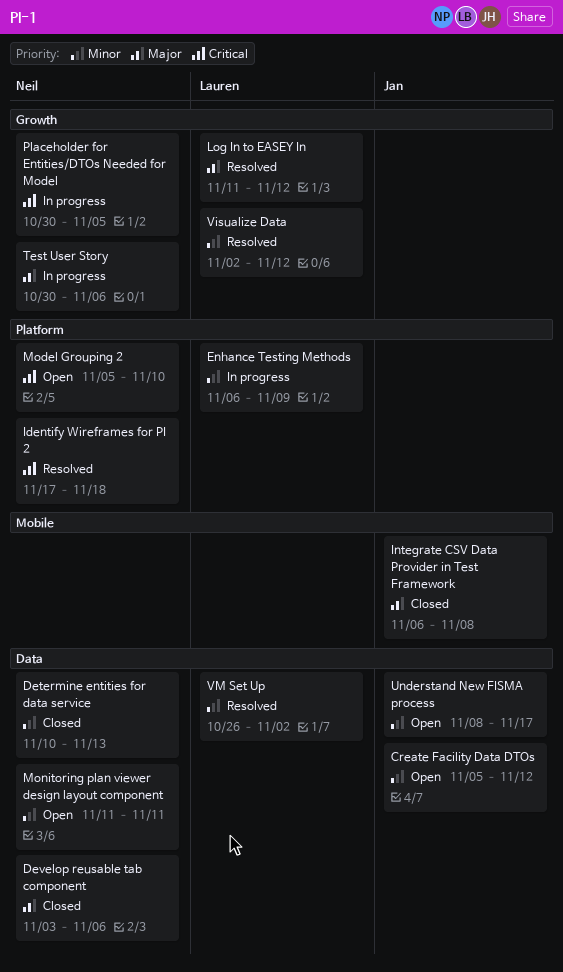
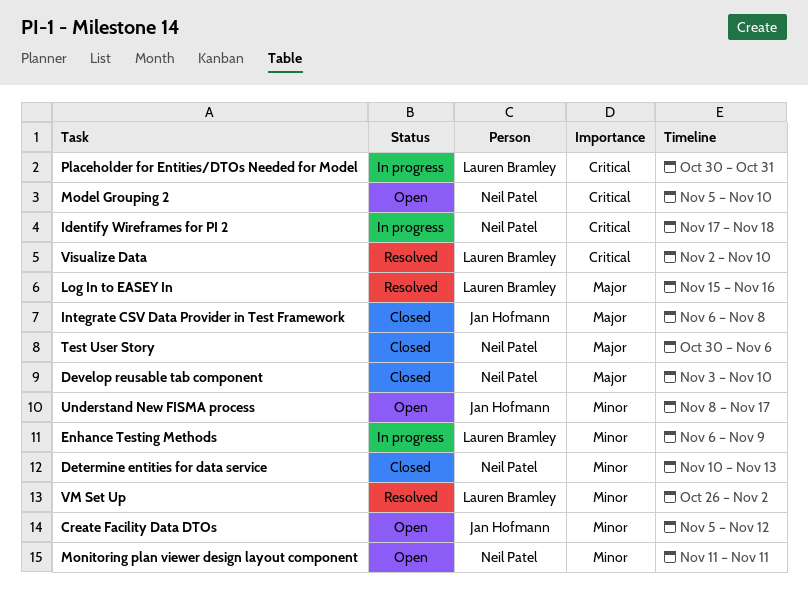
Develop reusable tab component, due: Nov 6 -> Nov 10
Identify Wireframes for PI 2, status: Resolved -> In progress
Log In to EASEY In, start: Nov 11 -> Nov 15
Log In to EASEY In, due: Nov 12 -> Nov 16
Placeholder for Entities/DTOs Needed for Model, owner: Neil Patel -> Lauren Bramley
Placeholder for Entities/DTOs Needed for Model, due: Nov 5 -> Oct 31
Test User Story, status: In progress -> Closed
Visualize Data, priority: Minor -> Critical
Visualize Data, due: Nov 12 -> Nov 10

